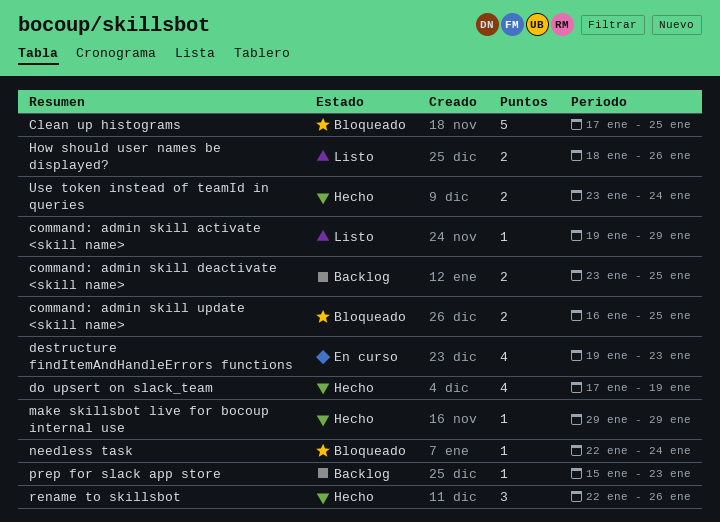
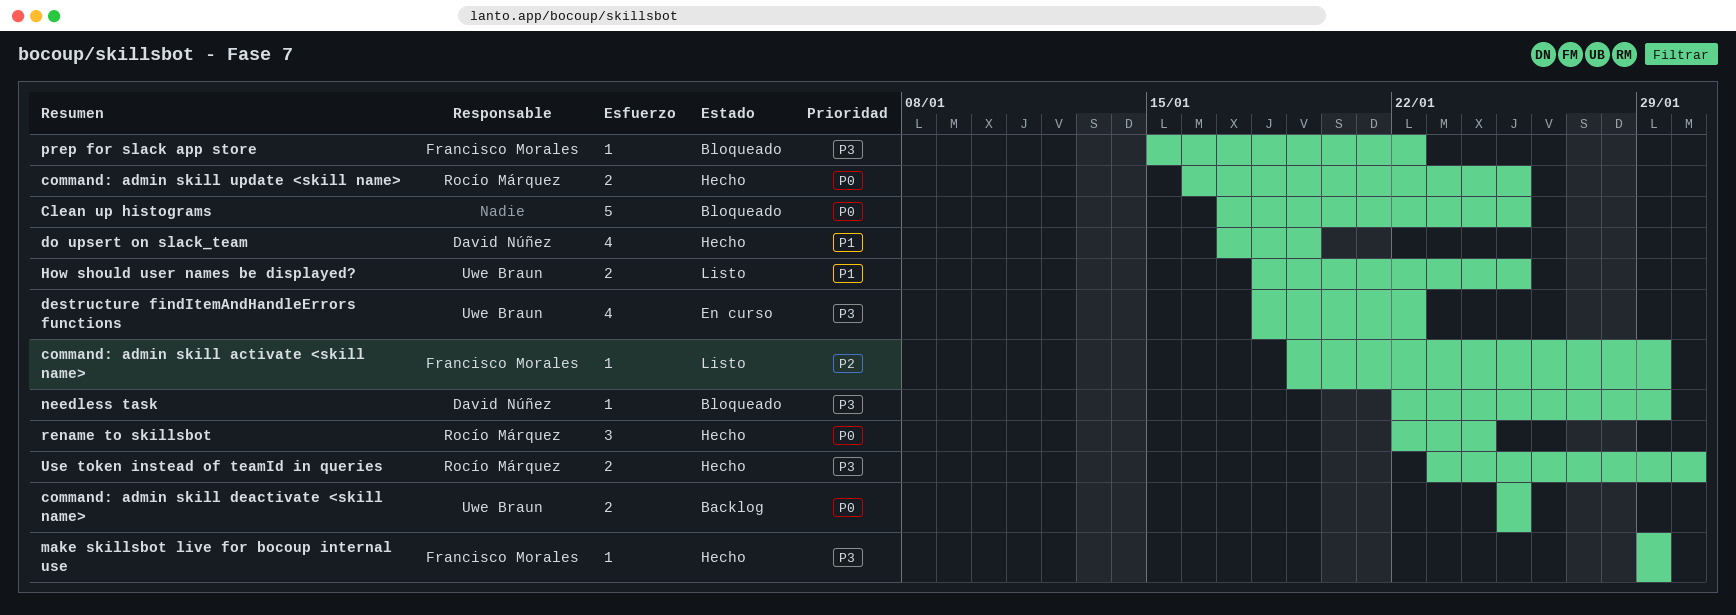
command: admin skill deactivate <skill name>, start: Jan 23 -> Jan 25
command: admin skill update <skill name>, status: Bloqueado -> Hecho
destructure findItemAndHandleErrors functions, start: Jan 19 -> Jan 18
destructure findItemAndHandleErrors functions, due: Jan 23 -> Jan 22
How should user names be displayed?, due: Jan 26 -> Jan 25
needless task, due: Jan 24 -> Jan 29
prep for slack app store, status: Backlog -> Bloqueado
prep for slack app store, due: Jan 23 -> Jan 22
rename to skillsbot, due: Jan 26 -> Jan 24
Use token instead of teamId in queries, due: Jan 24 -> Jan 30

